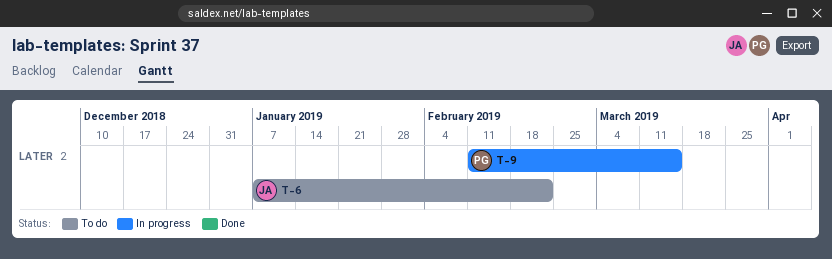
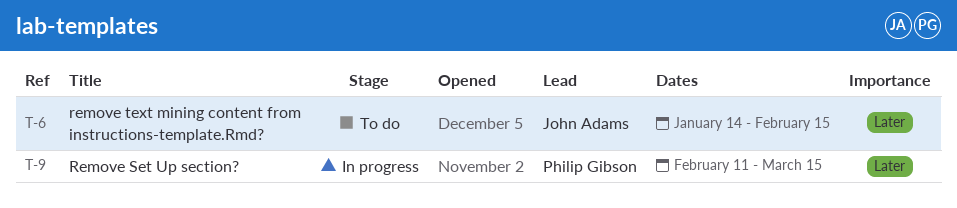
T-6, start: Jan 7 -> Jan 14
T-6, due: Feb 22 -> Feb 15

